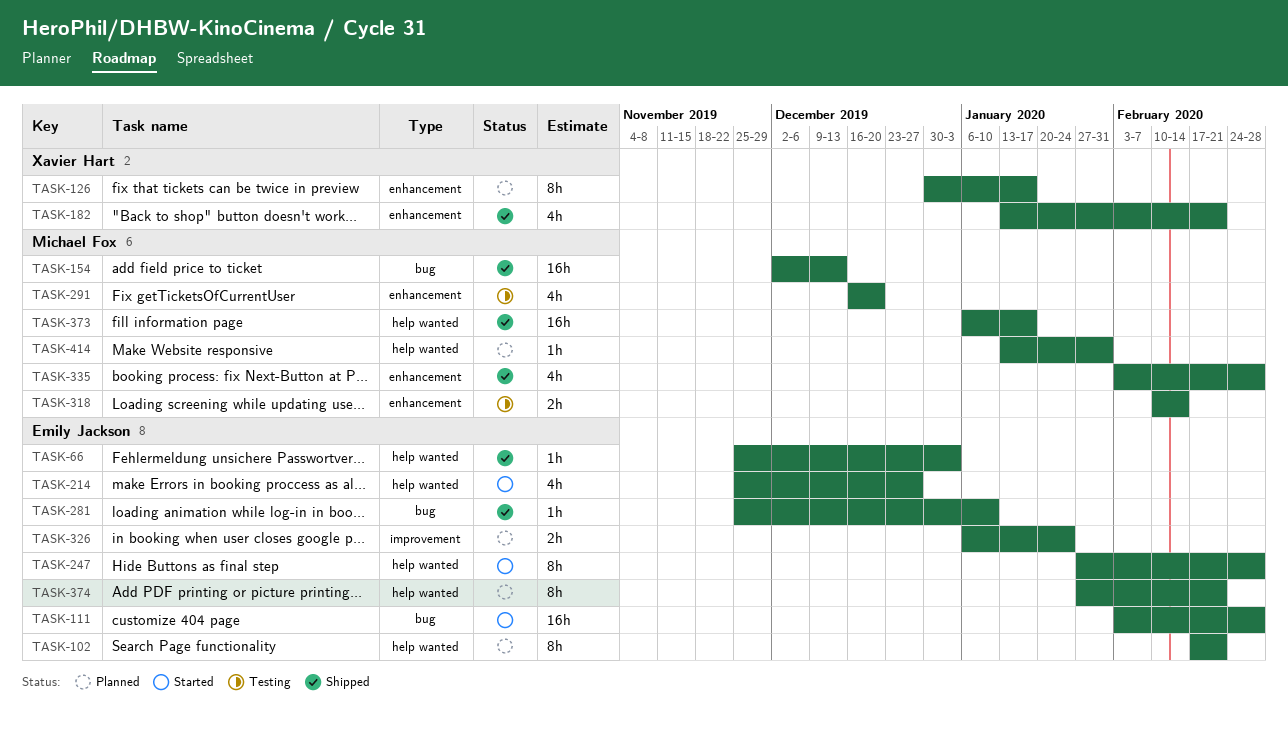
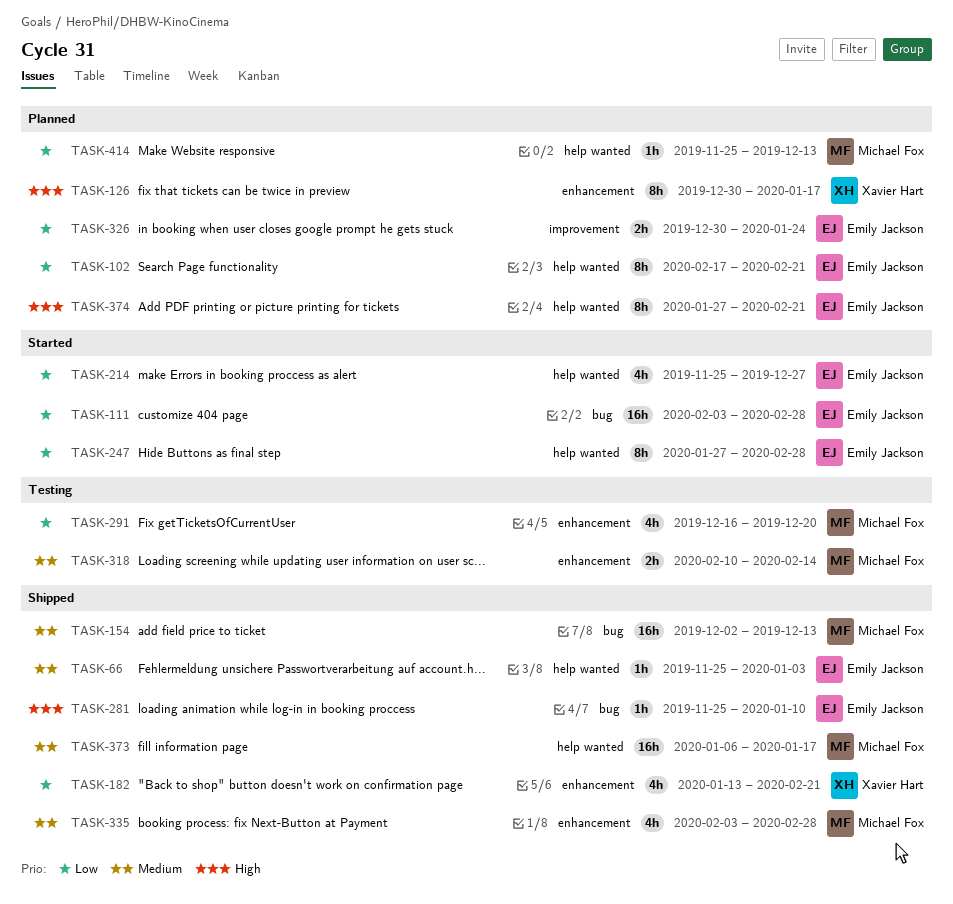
TASK-326, start: Jan 6 -> Dec 30
TASK-414, start: Jan 13 -> Nov 25
TASK-414, due: Jan 31 -> Dec 13

